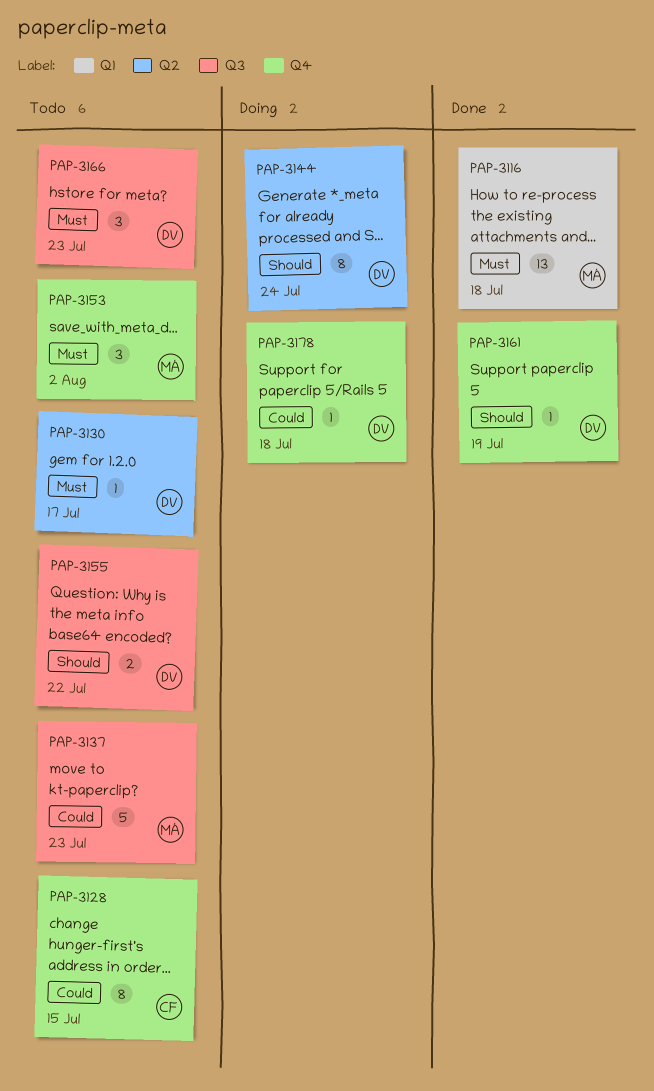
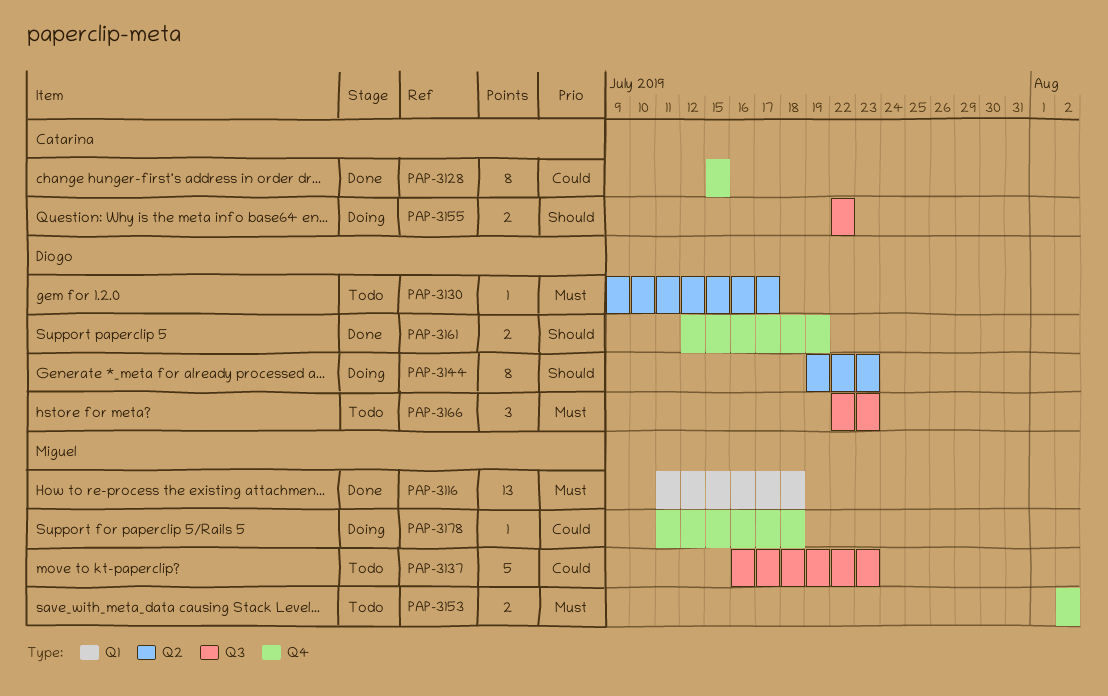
PAP-3128, status: Todo -> Done
PAP-3144, due: Jul 24 -> Jul 23
PAP-3153, estimate: 3 -> 2
PAP-3155, status: Todo -> Doing
PAP-3155, owner: Diogo -> Catarina
PAP-3161, estimate: 1 -> 2
PAP-3178, owner: Diogo -> Miguel

